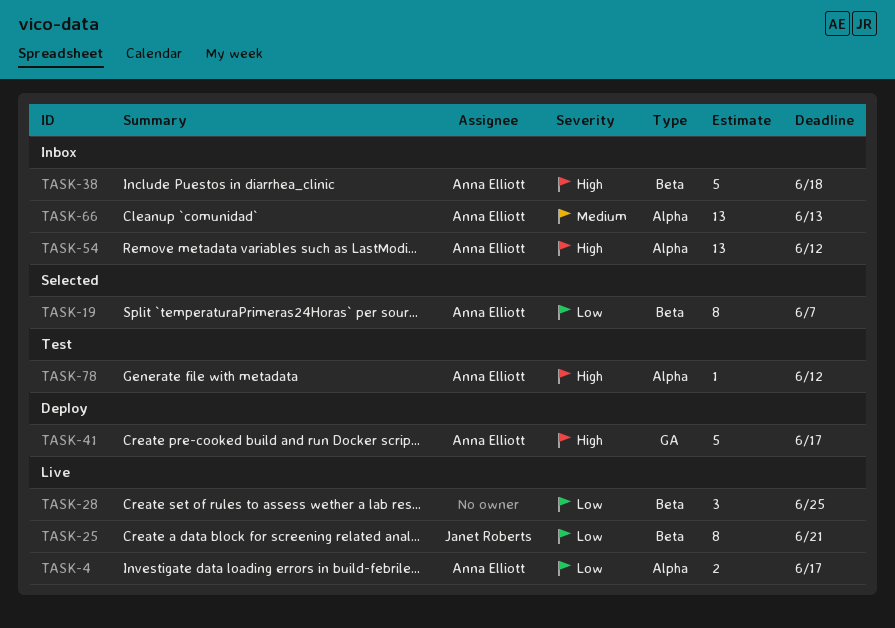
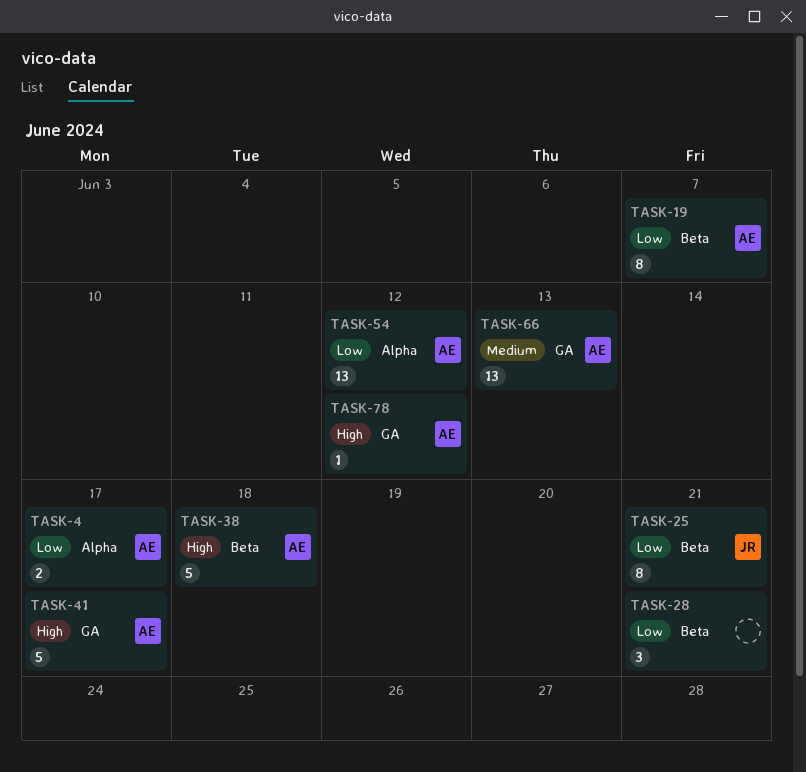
TASK-28, due: Jun 25 -> Jun 21
TASK-54, priority: High -> Low
TASK-66, label: Alpha -> GA
TASK-78, label: Alpha -> GA

